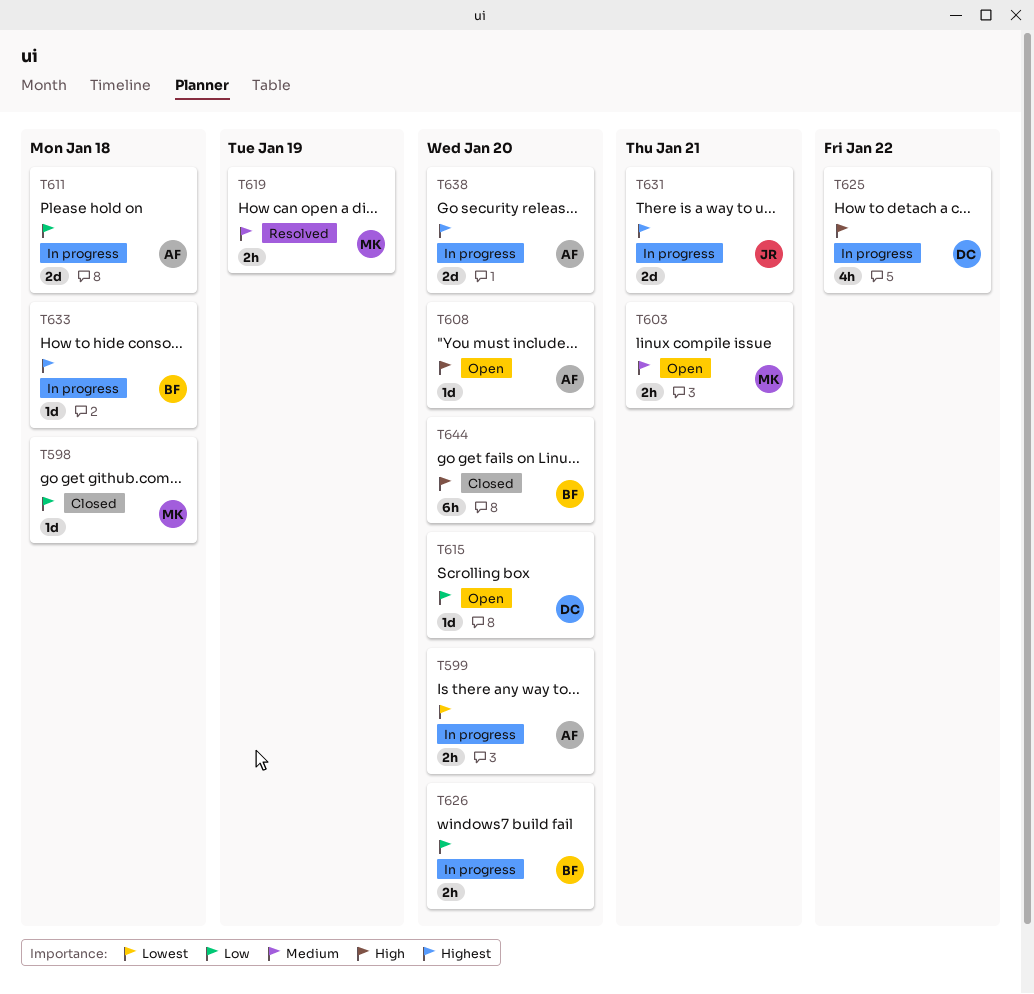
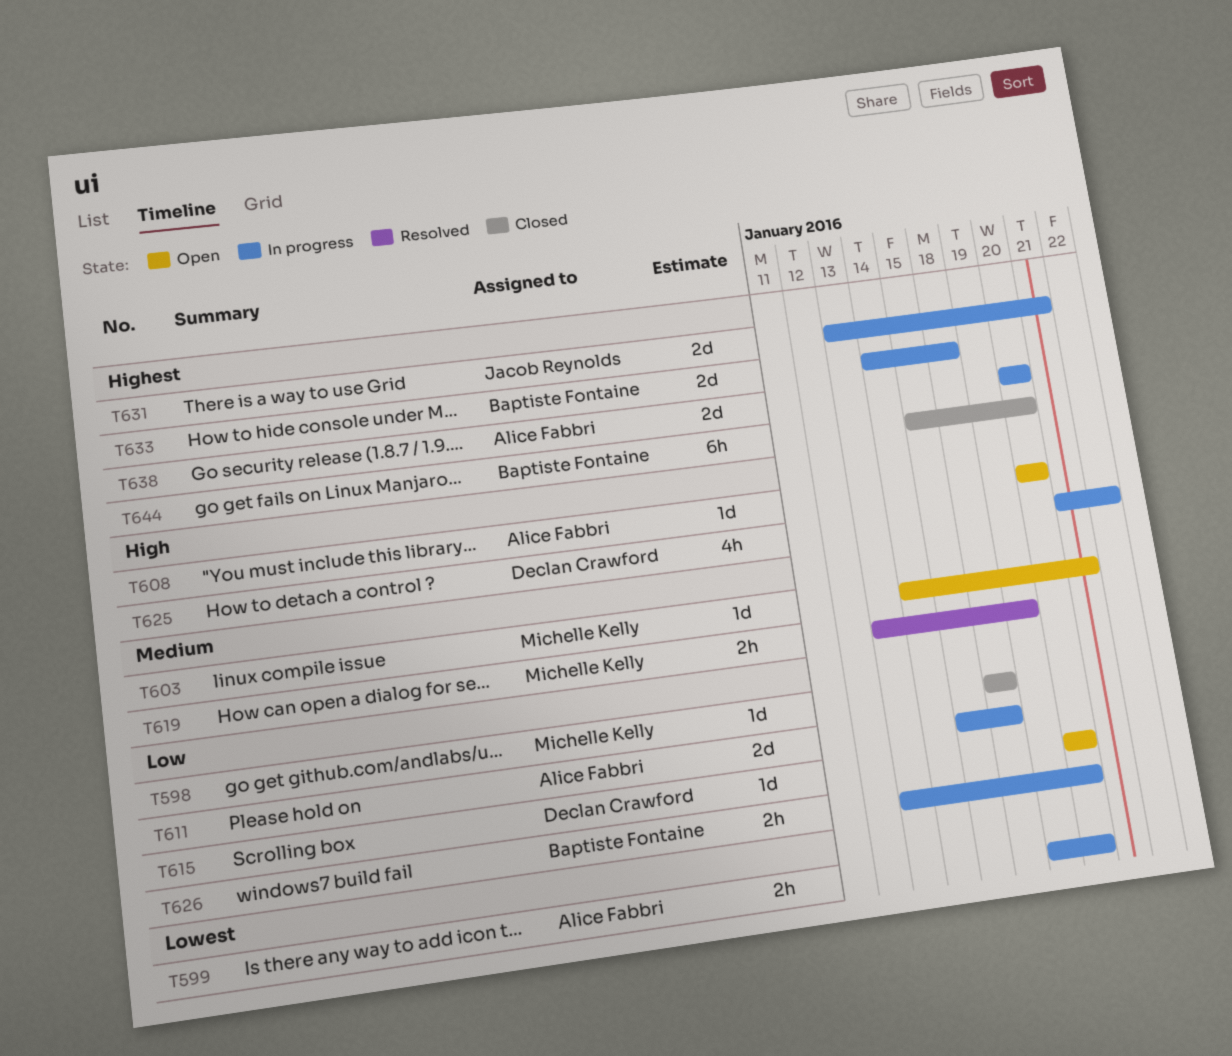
T603, estimate: 2h -> 1d
T633, estimate: 1d -> 2d
T644, priority: High -> Highest

